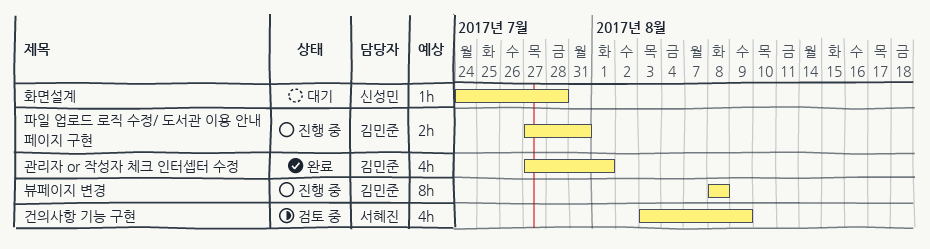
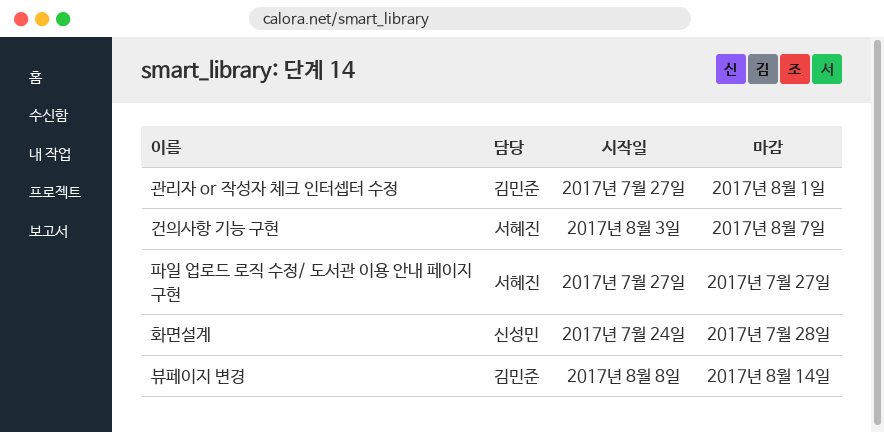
건의사항 기능 구현, due: Aug 9 -> Aug 7
뷰페이지 변경, due: Aug 8 -> Aug 14
파일 업로드 로직 수정/ 도서관 이용 안내 페이지 구현, owner: 김민준 -> 서혜진
파일 업로드 로직 수정/ 도서관 이용 안내 페이지 구현, due: Jul 31 -> Jul 27

